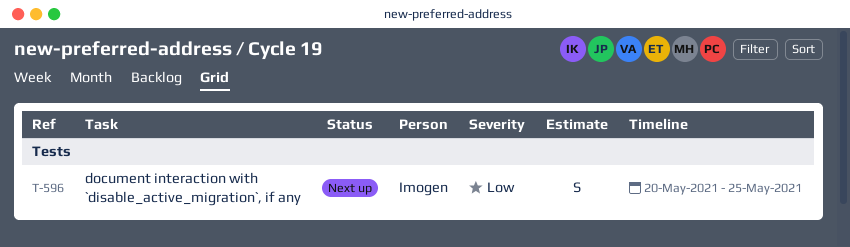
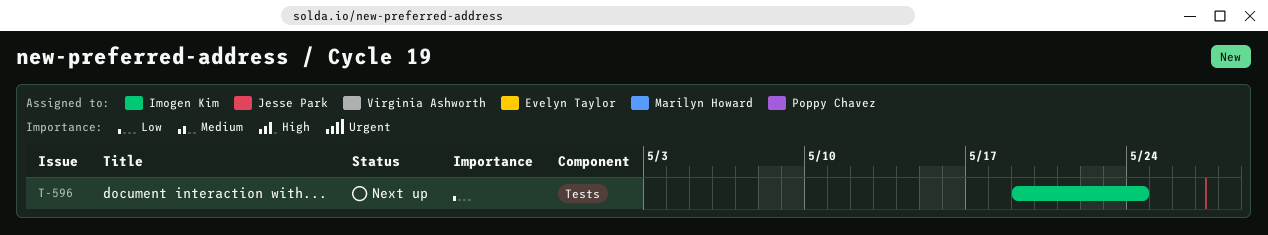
T-596, start: May 20 -> May 19
T-596, due: May 25 -> May 24

